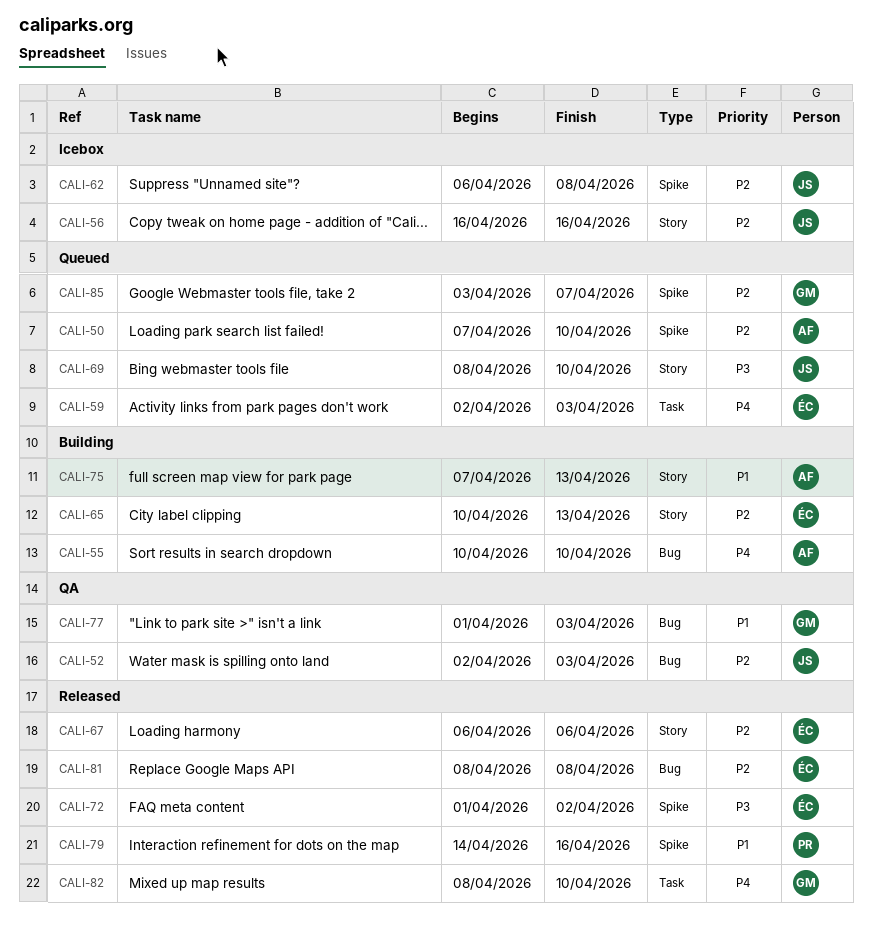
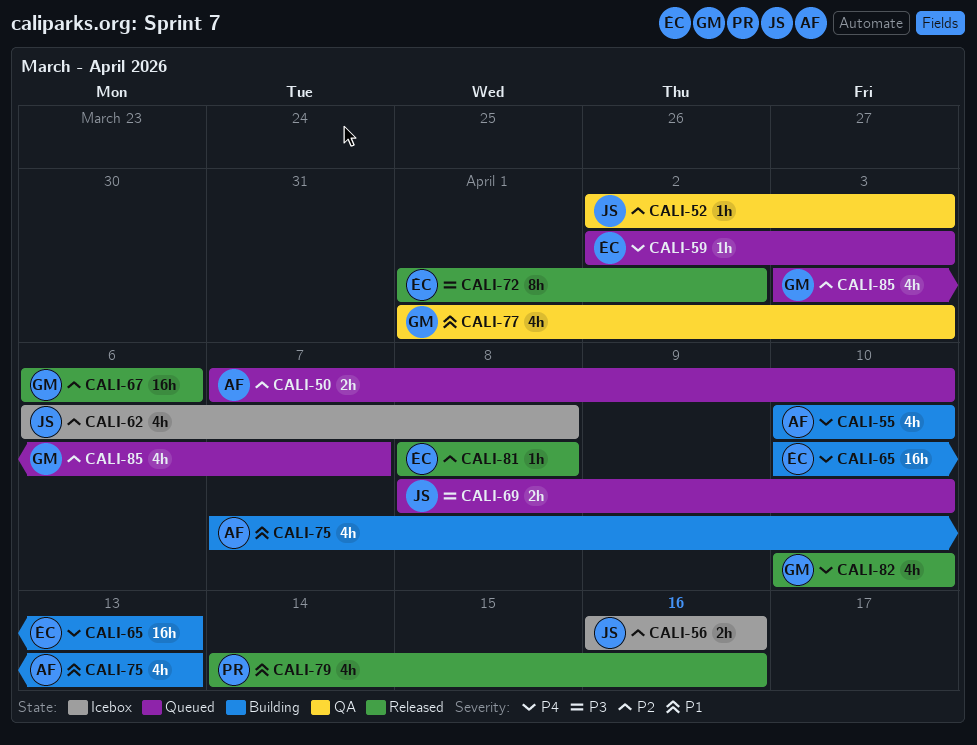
CALI-65, priority: P2 -> P4
CALI-67, owner: ÉC -> GM
CALI-82, start: Apr 8 -> Apr 10

